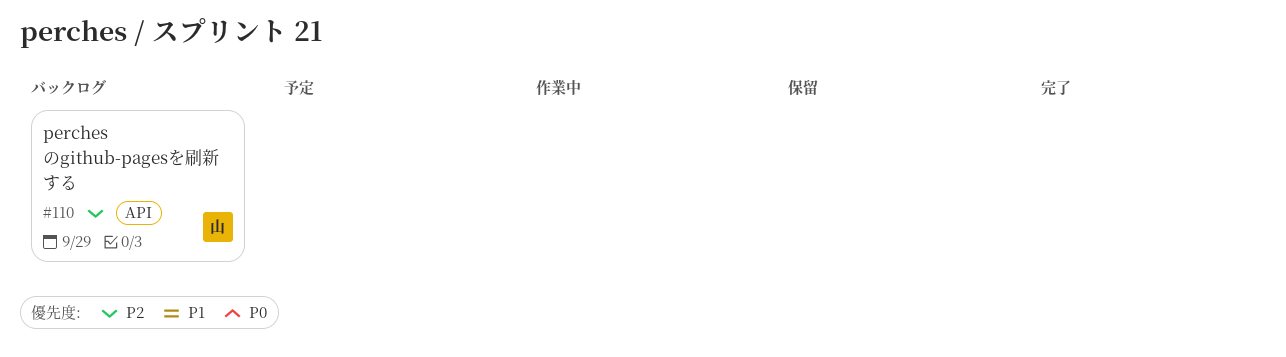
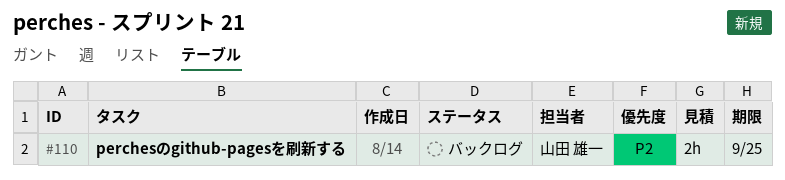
#110, due: Sep 29 -> Sep 25

